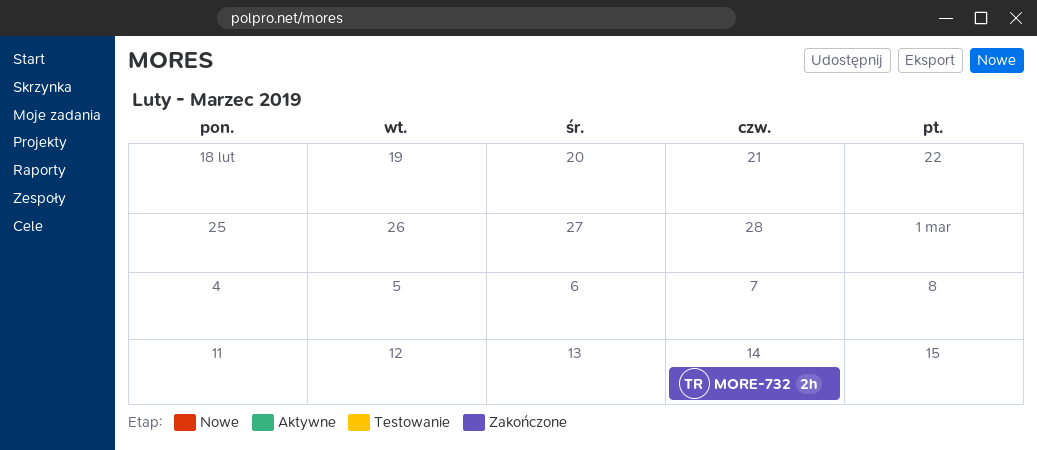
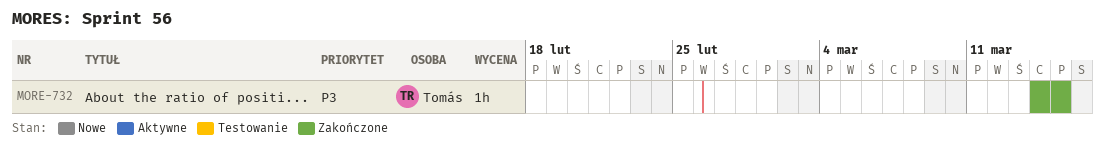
MORE-732, estimate: 2h -> 1h
MORE-732, due: Mar 14 -> Mar 15

